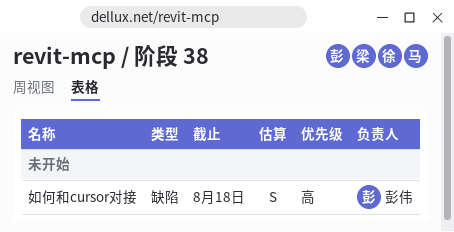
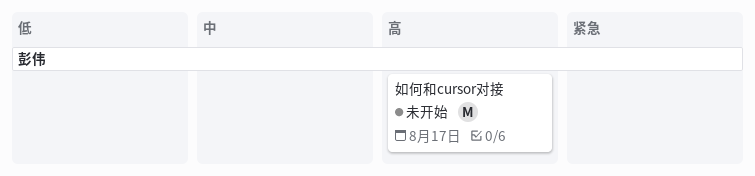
如何和cursor对接, estimate: S -> M
如何和cursor对接, due: Aug 18 -> Aug 17

